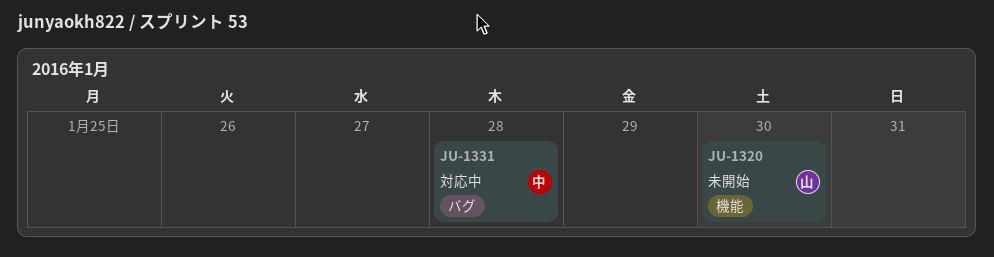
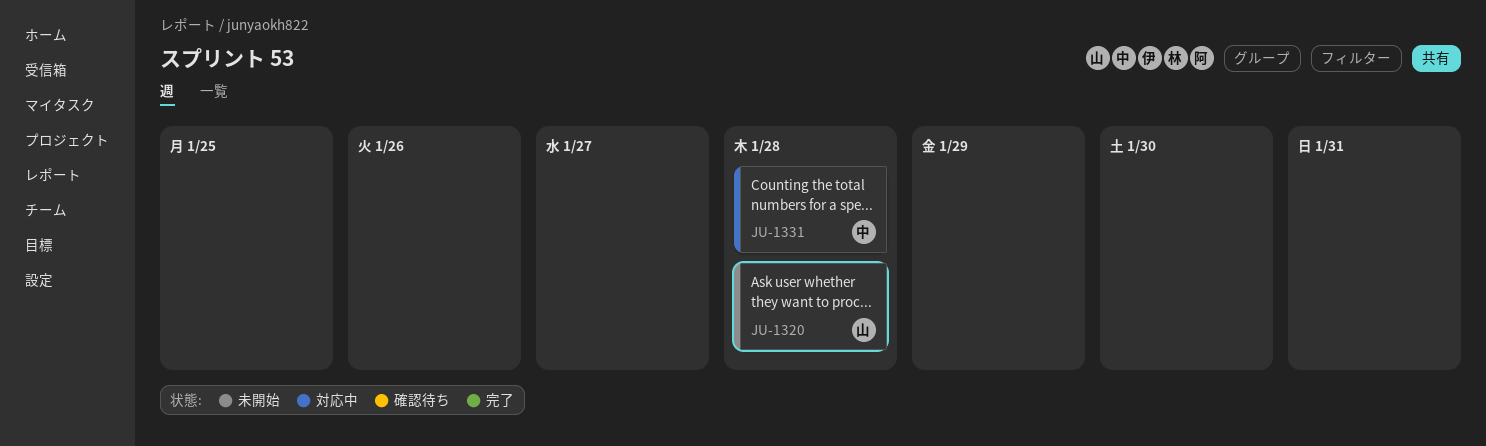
JU-1320, due: Jan 30 -> Jan 28

